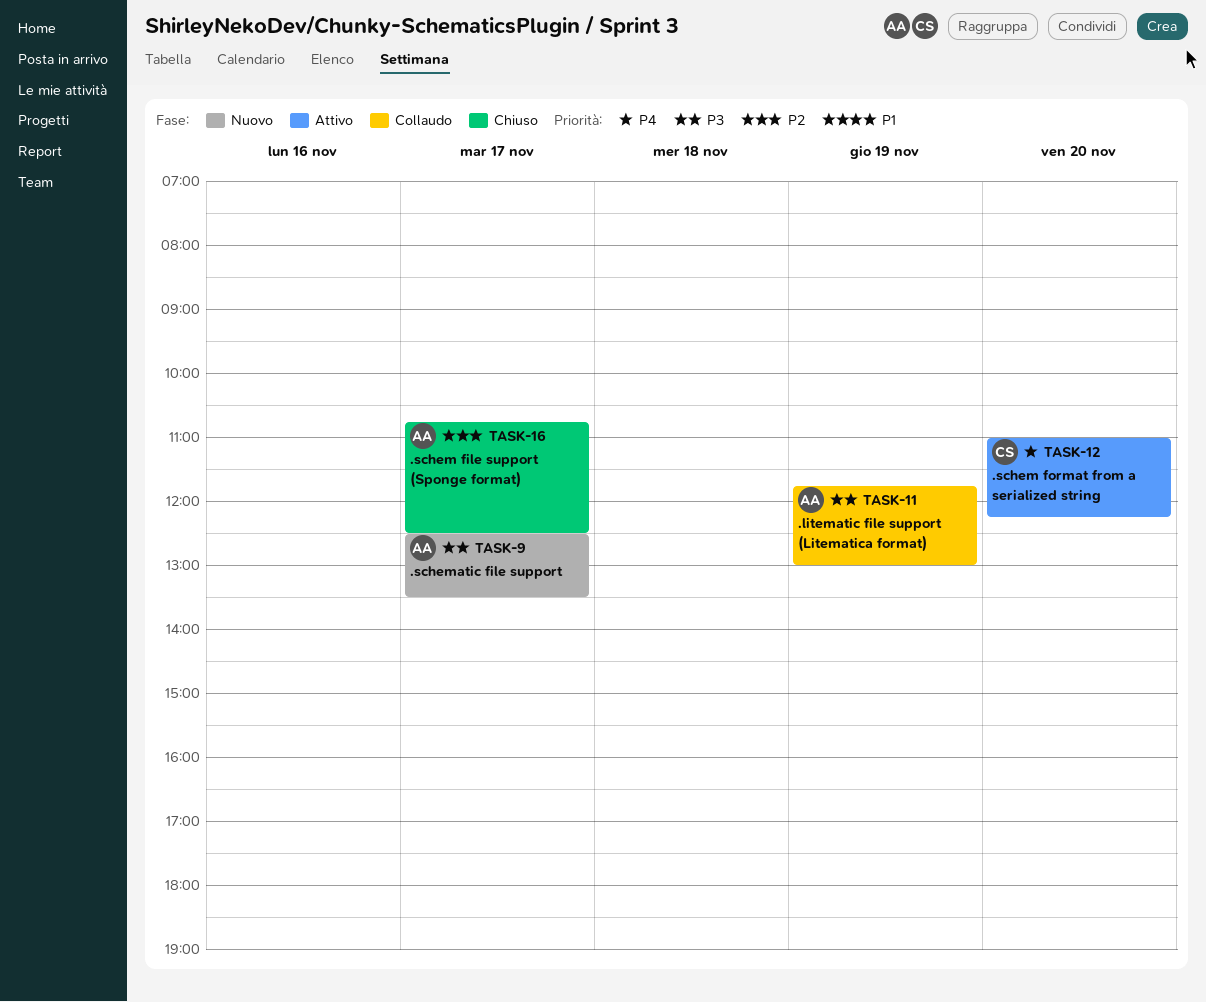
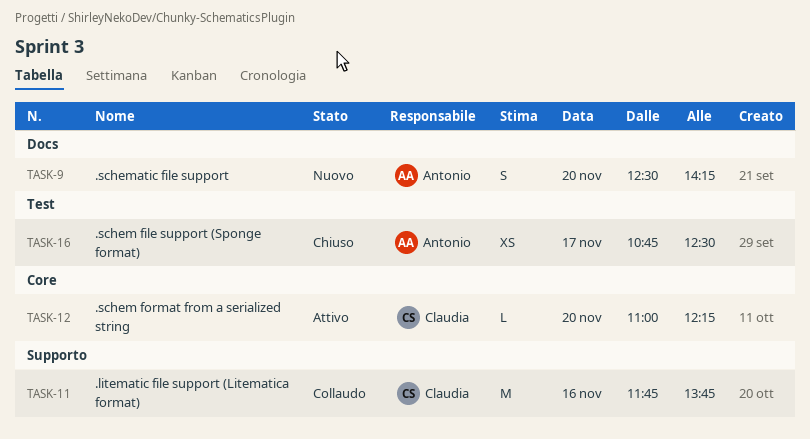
TASK-9, day: Nov 17 -> Nov 20
TASK-9, ends: 13:30 -> 14:15
TASK-11, owner: Antonio -> Claudia
TASK-11, day: Nov 19 -> Nov 16
TASK-11, ends: 13:00 -> 13:45

